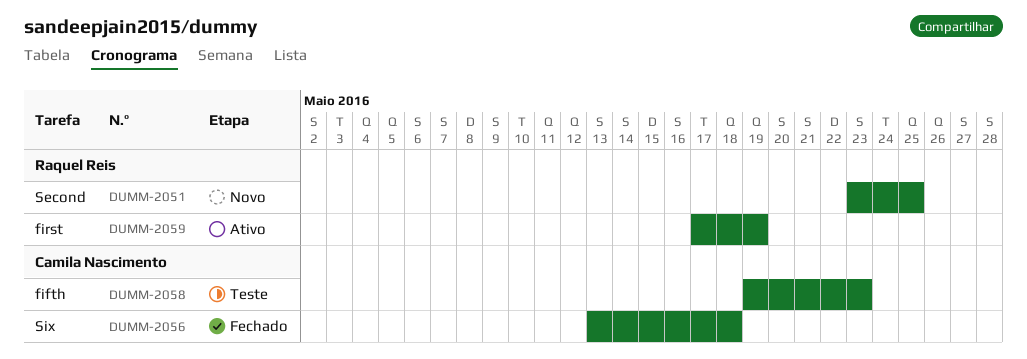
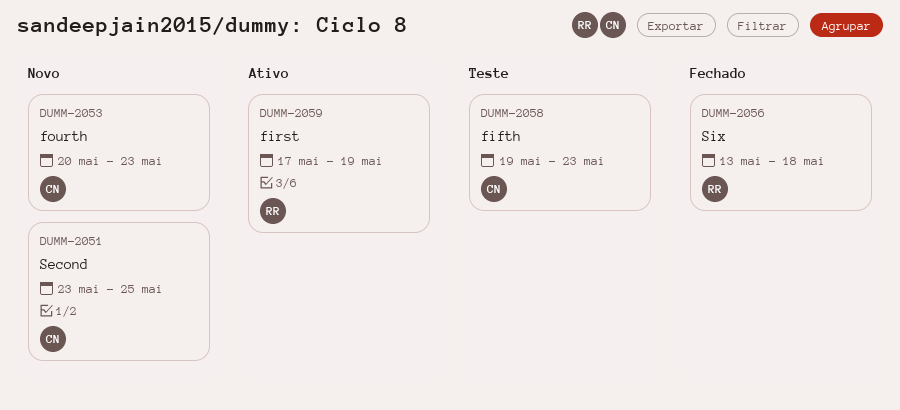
DUMM-2051, owner: Raquel Reis -> Camila Nascimento
DUMM-2053: none -> present
DUMM-2056, owner: Camila Nascimento -> Raquel Reis

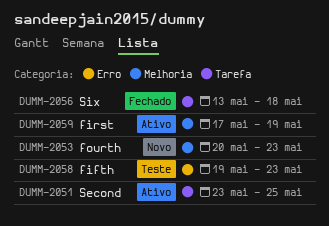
DUMM-2051, status: Novo -> Ativo

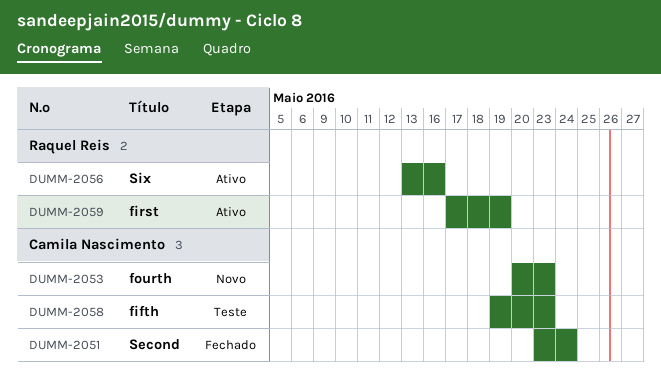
DUMM-2051, status: Ativo -> Fechado
DUMM-2051, due: May 25 -> May 24
DUMM-2056, status: Fechado -> Ativo
DUMM-2056, due: May 18 -> May 16

